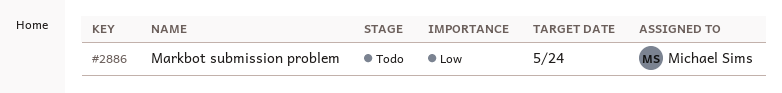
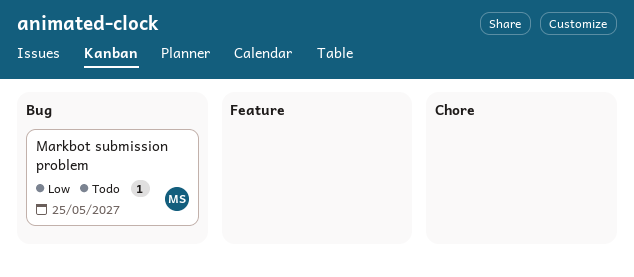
Markbot submission problem, due: May 24 -> May 25

